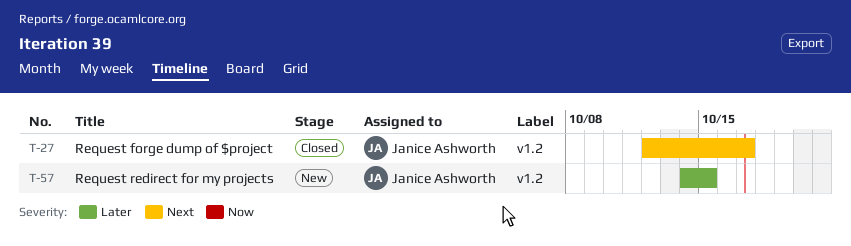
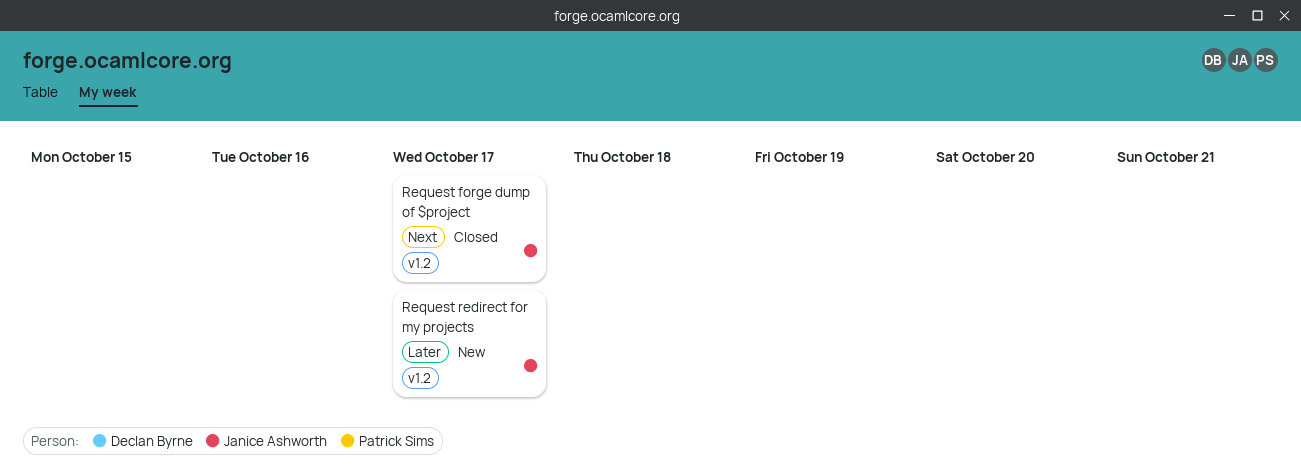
Request redirect for my projects, due: Oct 15 -> Oct 17

